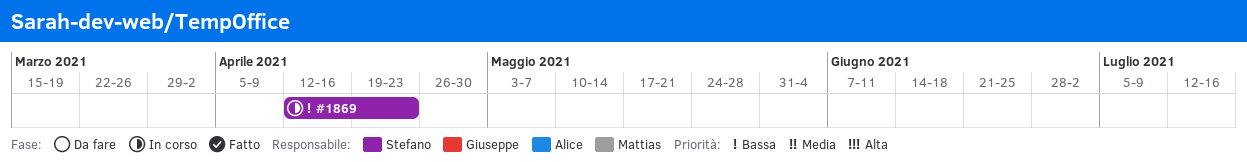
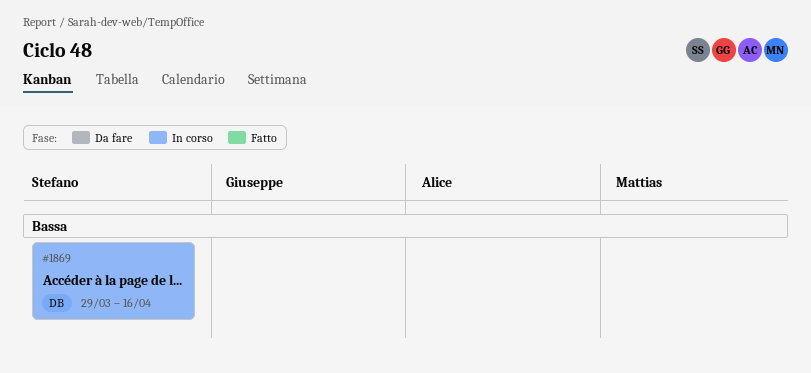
#1869, start: Apr 12 -> Mar 29
#1869, due: Apr 23 -> Apr 16

